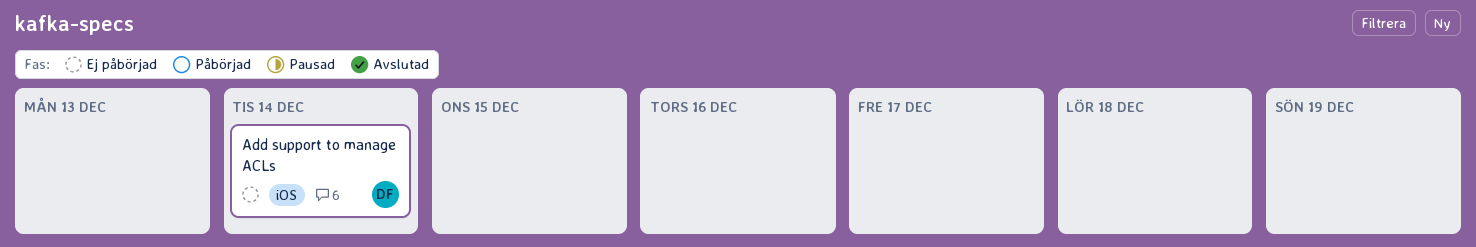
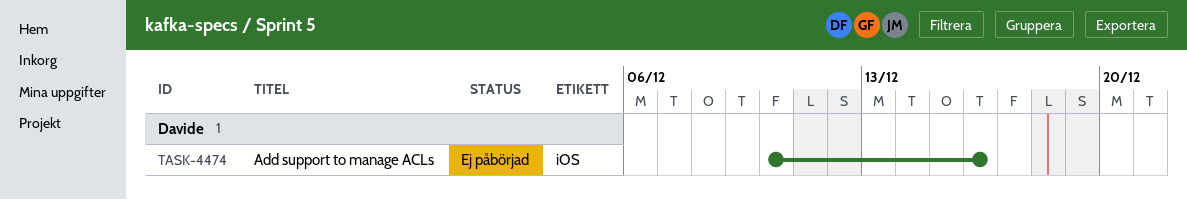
Add support to manage ACLs, due: Dec 14 -> Dec 16

